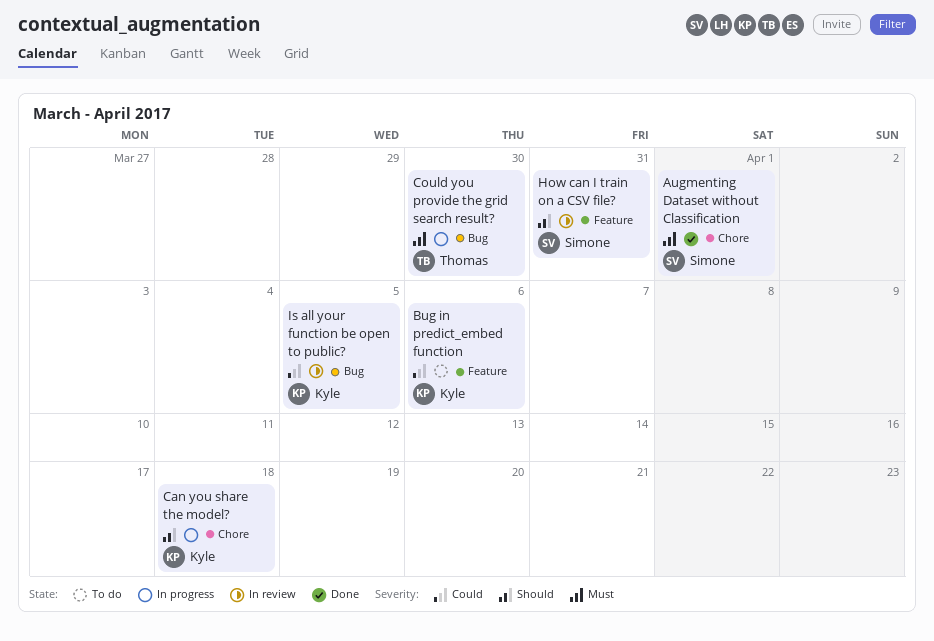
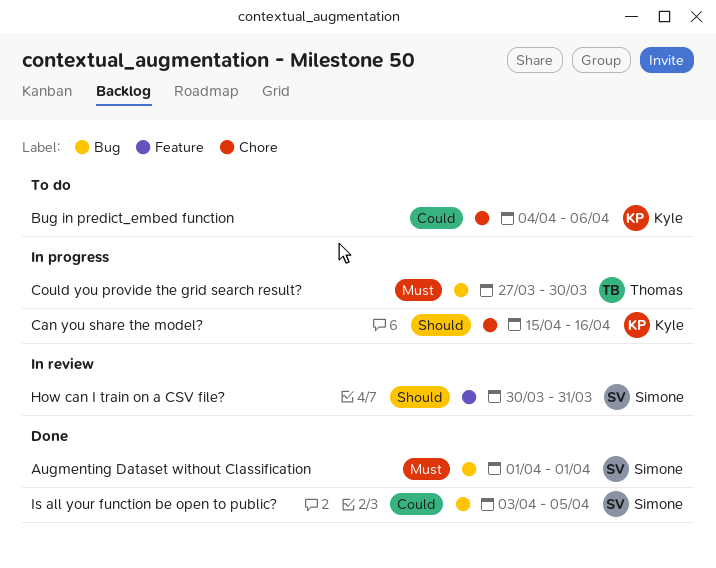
Augmenting Dataset without Classification, label: Chore -> Bug
Bug in predict_embed function, label: Feature -> Chore
Can you share the model?, due: Apr 18 -> Apr 16
Is all your function be open to public?, status: In review -> Done
Is all your function be open to public?, owner: Kyle -> Simone

